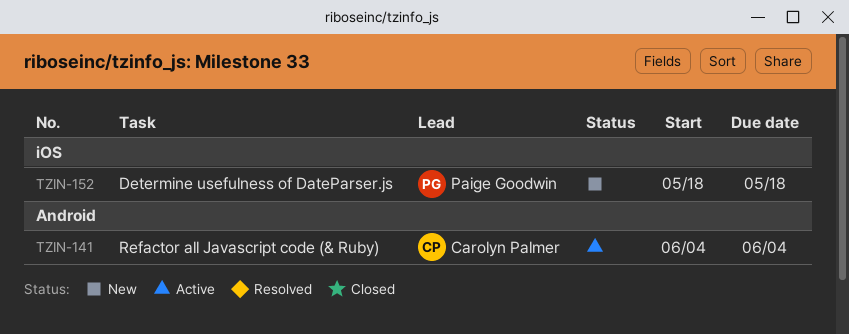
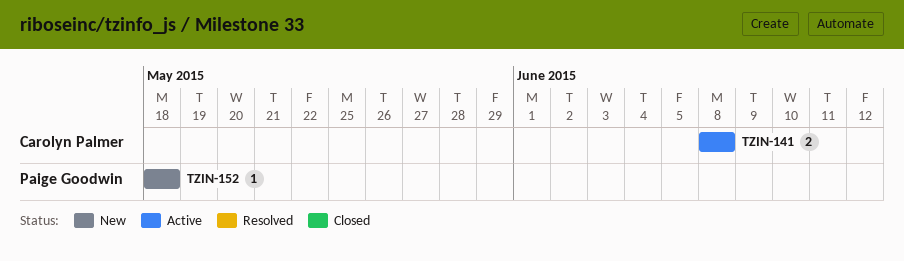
TZIN-141, start: Jun 4 -> Jun 8
TZIN-141, due: Jun 4 -> Jun 8

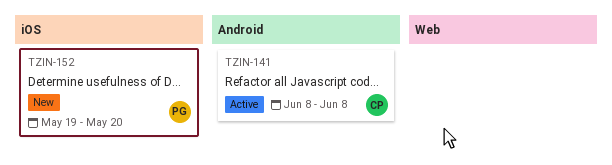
TZIN-152, start: May 18 -> May 19
TZIN-152, due: May 18 -> May 20

